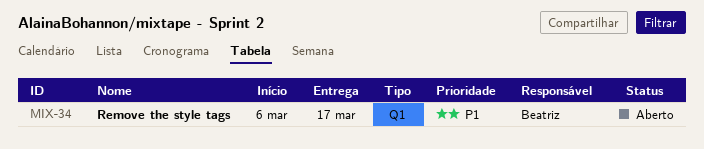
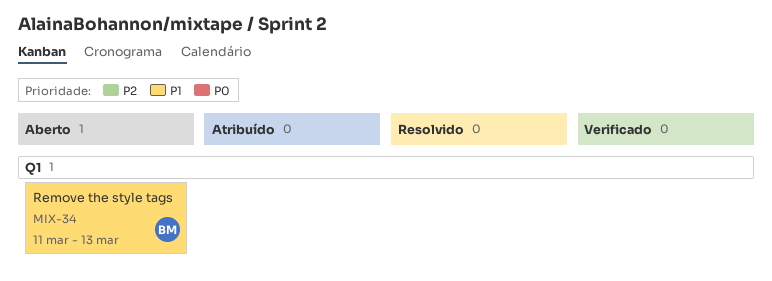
MIX-34, start: Mar 6 -> Mar 11
MIX-34, due: Mar 17 -> Mar 13

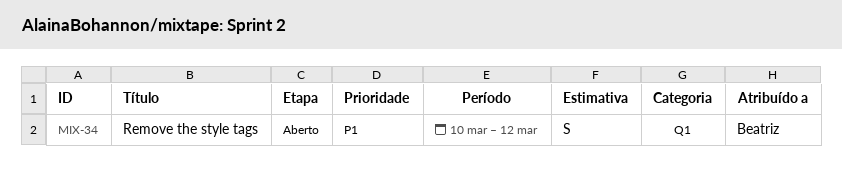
MIX-34, start: Mar 11 -> Mar 10
MIX-34, due: Mar 13 -> Mar 12

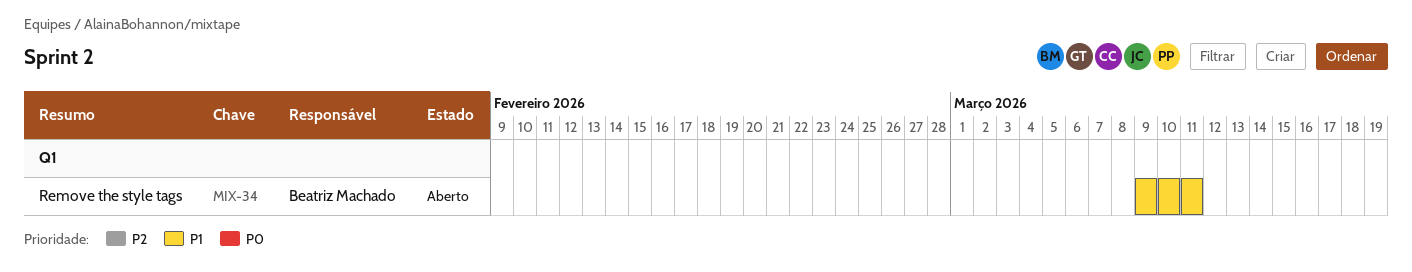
MIX-34, start: Mar 10 -> Mar 9
MIX-34, due: Mar 12 -> Mar 11

